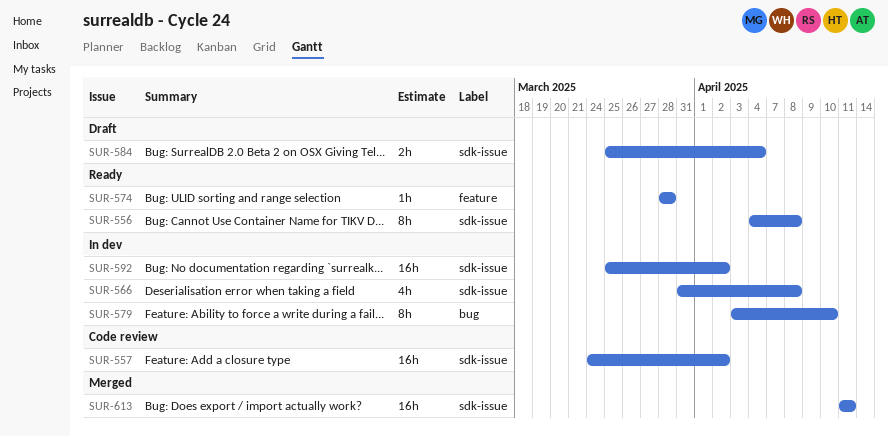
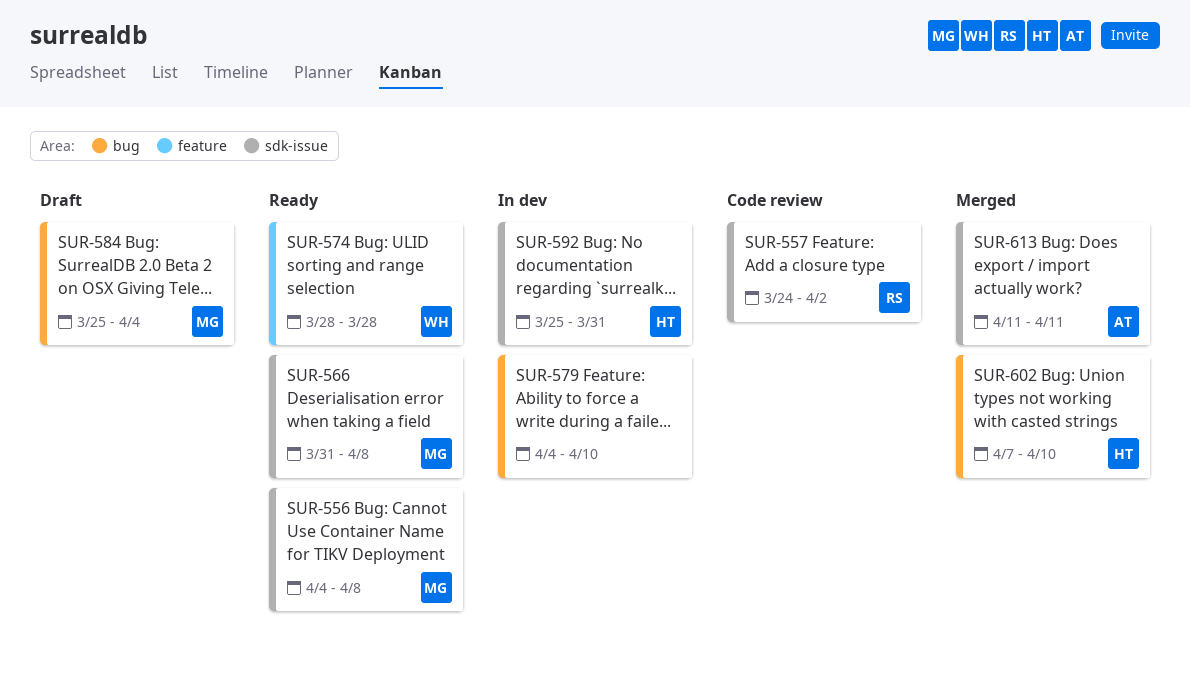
SUR-566, status: In dev -> Ready
SUR-579, start: Apr 3 -> Apr 4
SUR-584, label: sdk-issue -> bug
SUR-592, due: Apr 2 -> Mar 31
SUR-602: none -> present

